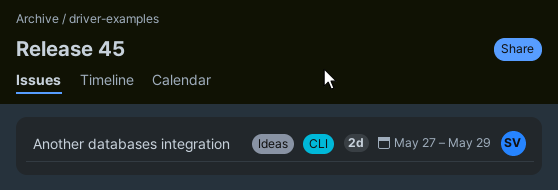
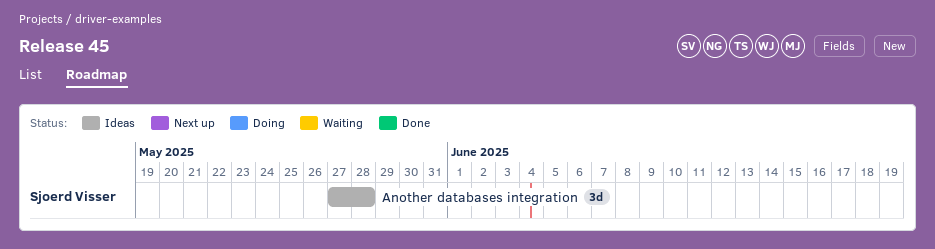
Another databases integration, estimate: 2d -> 3d
Another databases integration, due: May 29 -> May 28

